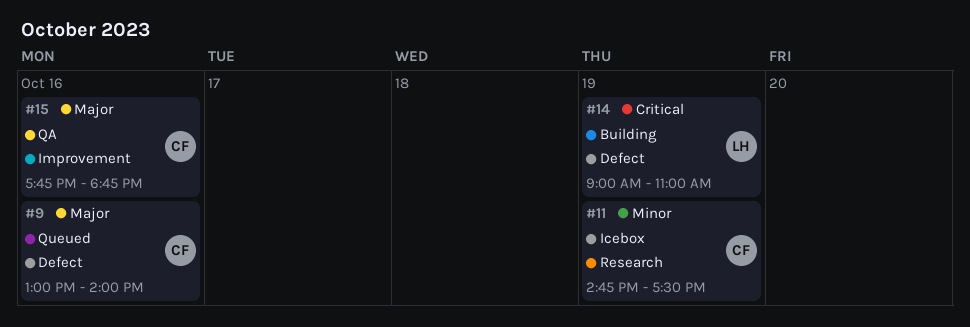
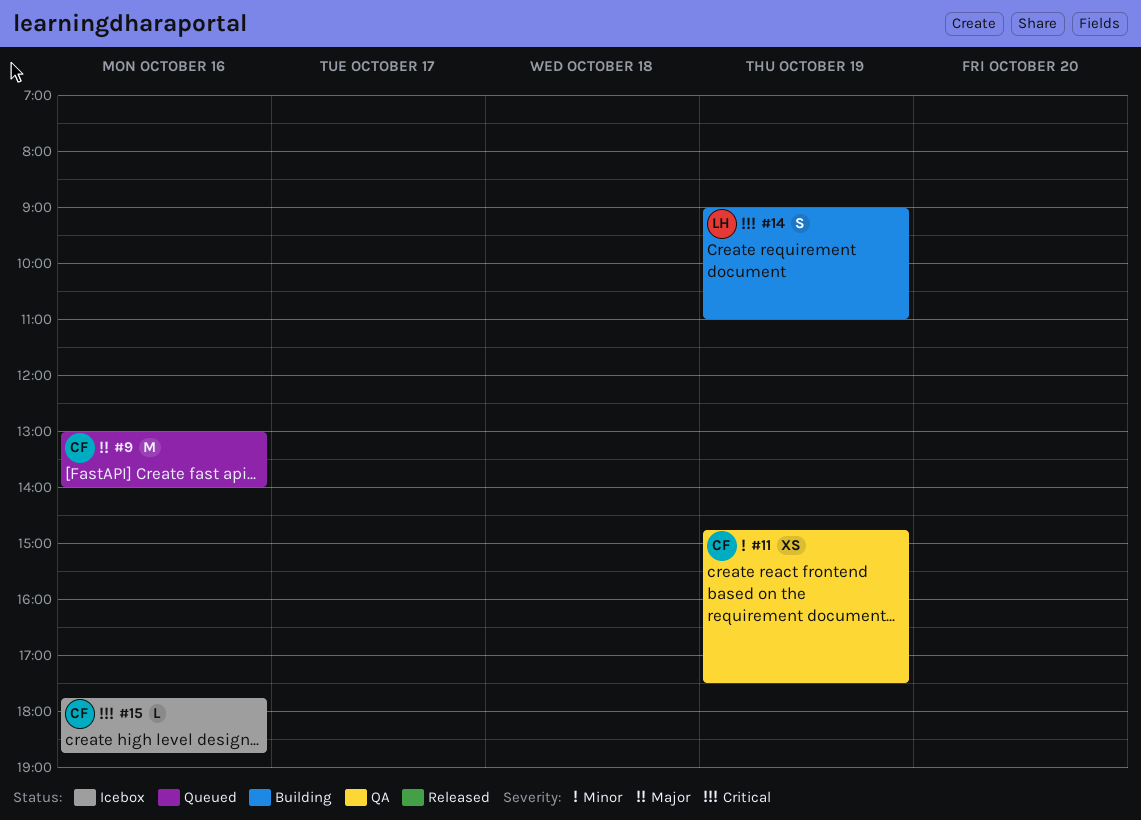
#11, status: Icebox -> QA
#15, status: QA -> Icebox
#15, priority: Major -> Critical

